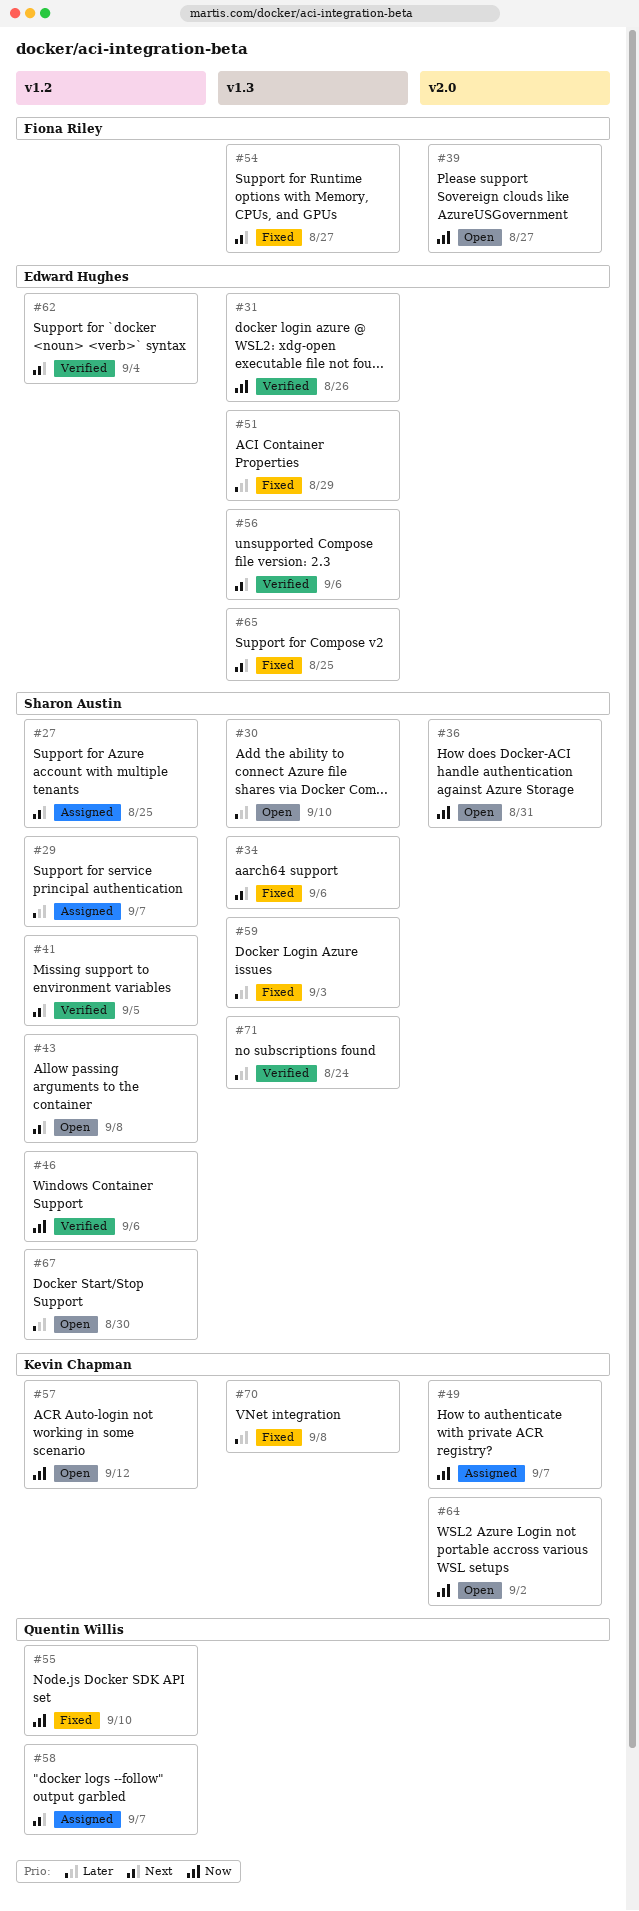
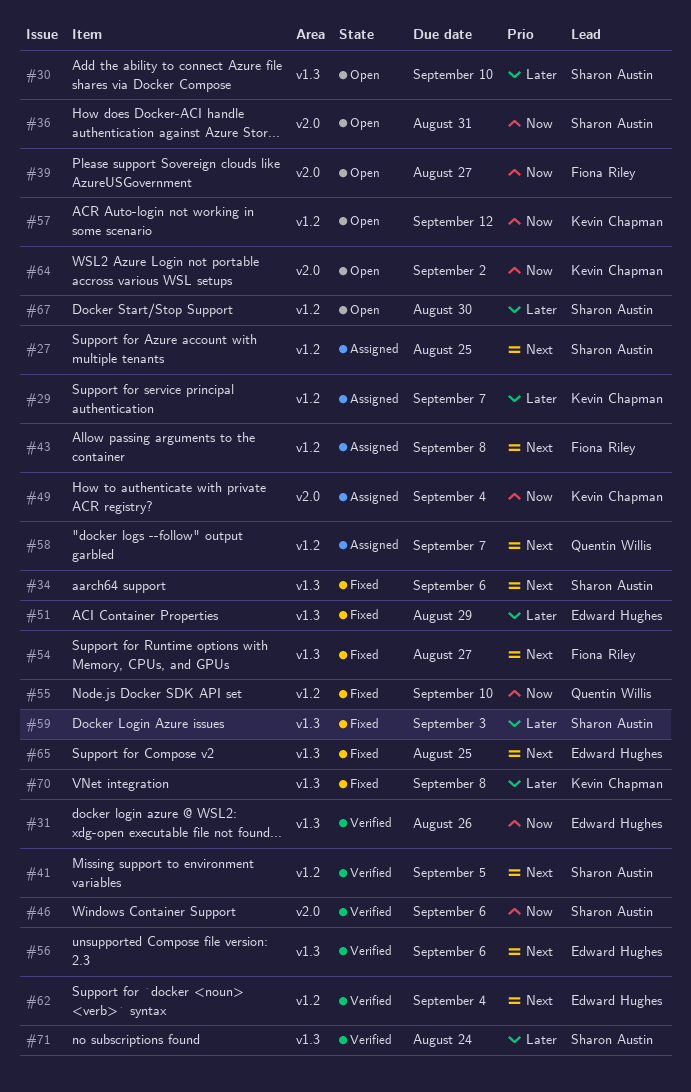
#29, owner: Sharon Austin -> Kevin Chapman
#43, status: Open -> Assigned
#43, owner: Sharon Austin -> Fiona Riley
#46, label: v1.2 -> v2.0
#49, due: Sep 7 -> Sep 4

